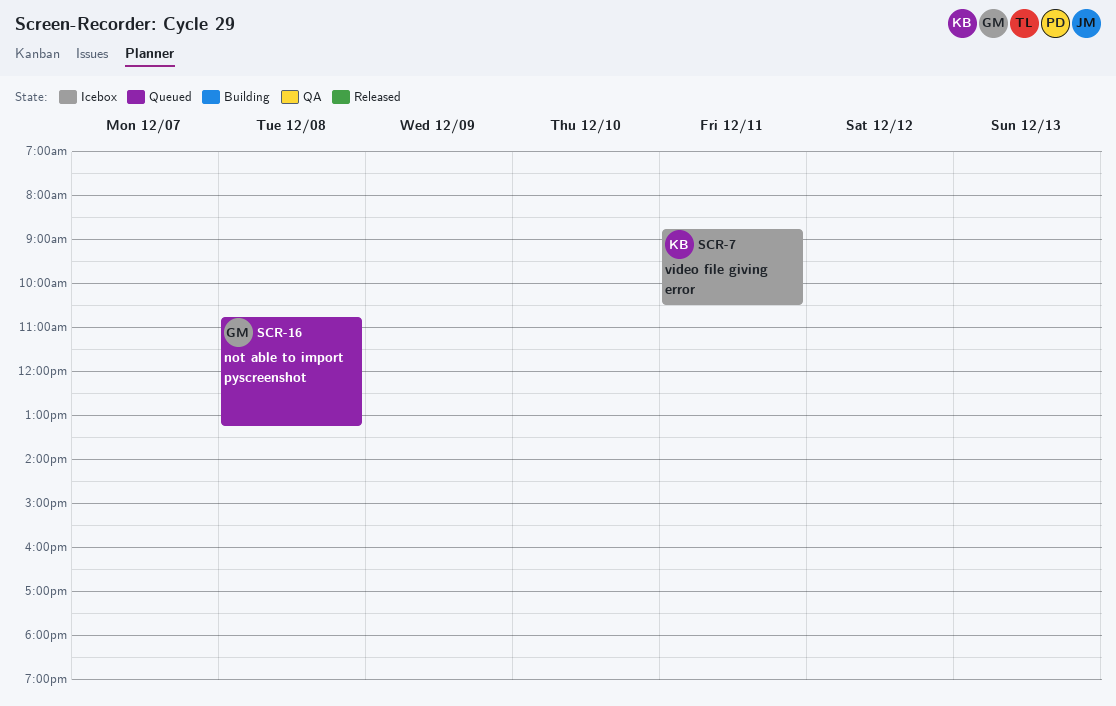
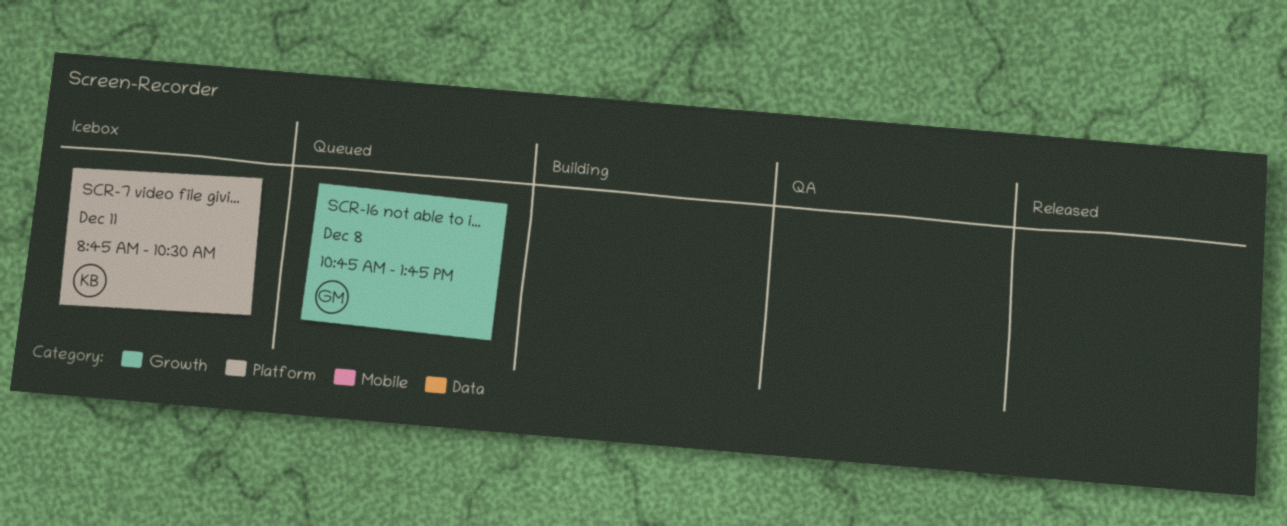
SCR-16, ends: 13:15 -> 13:45

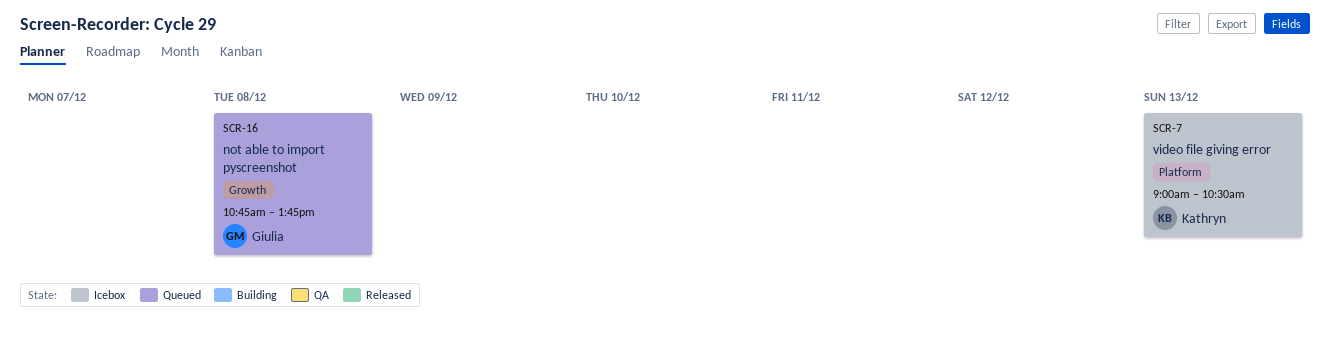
SCR-7, day: Dec 11 -> Dec 13
SCR-7, begins: 08:45 -> 09:00

